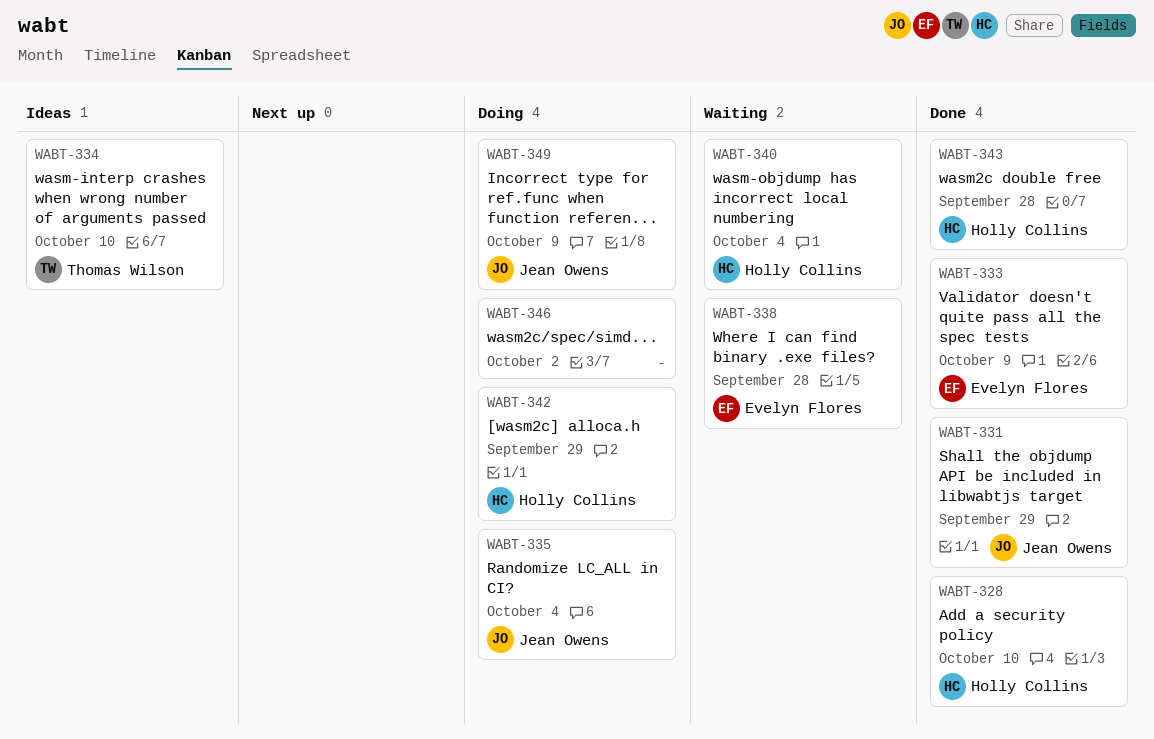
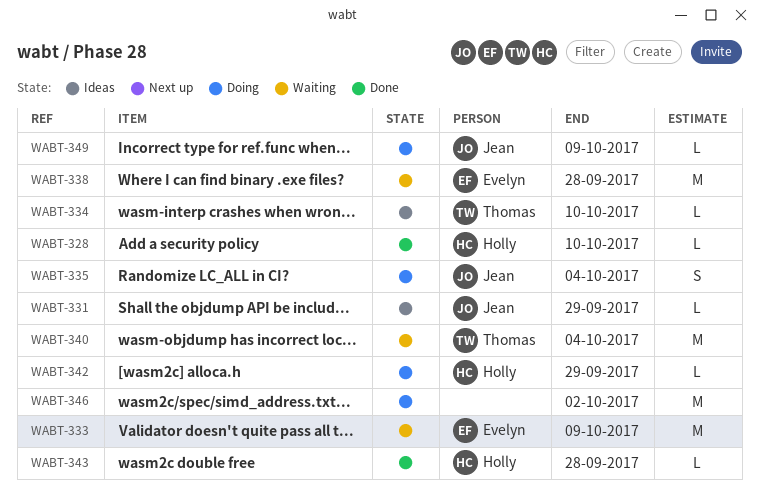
WABT-331, status: Done -> Ideas
WABT-333, status: Done -> Waiting
WABT-340, owner: Holly Collins -> Thomas Wilson

